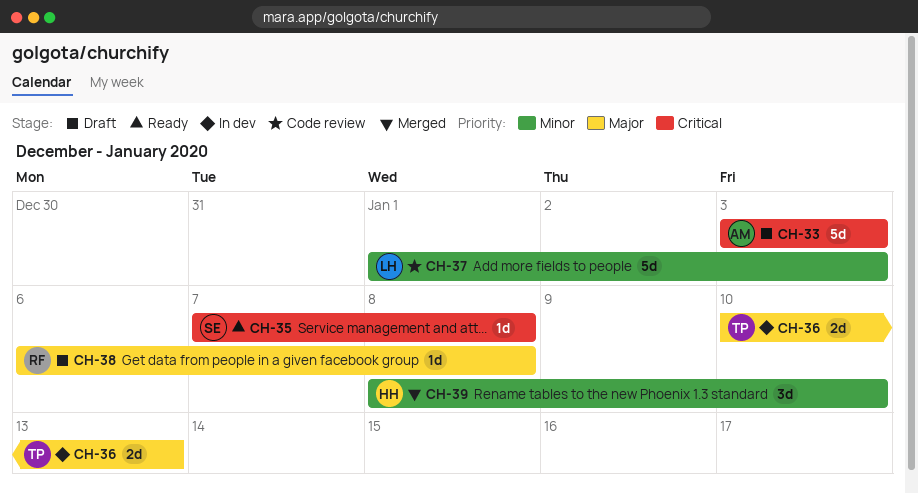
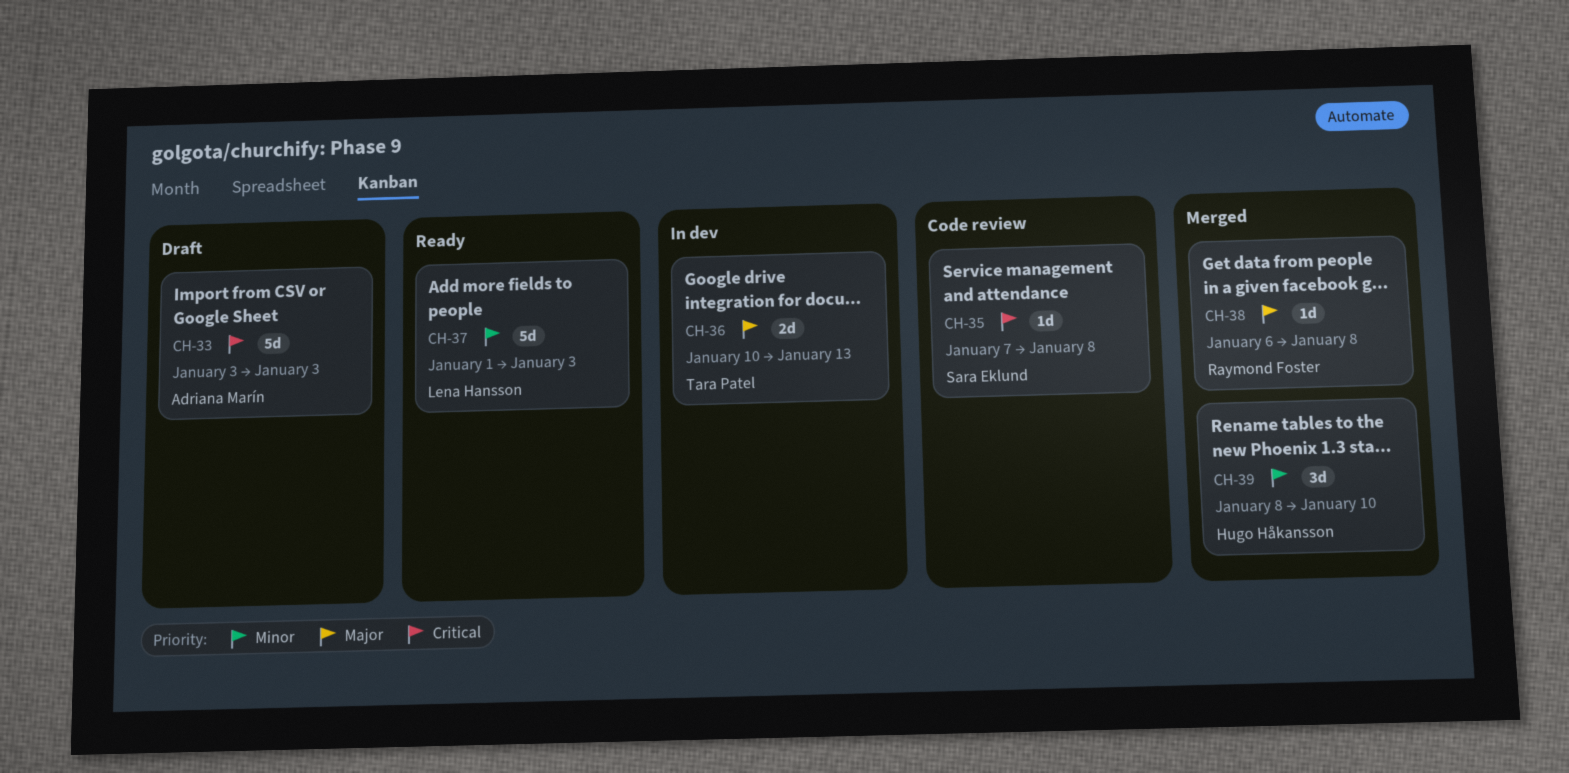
CH-35, status: Ready -> Code review
CH-37, status: Code review -> Ready
CH-38, status: Draft -> Merged

